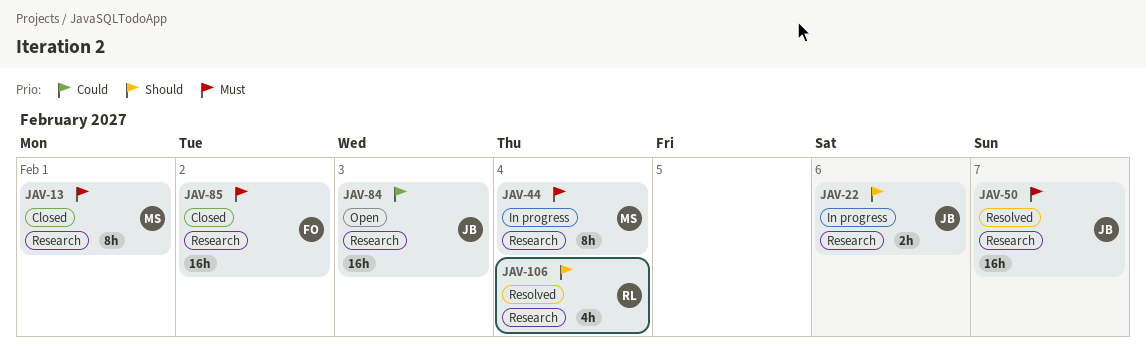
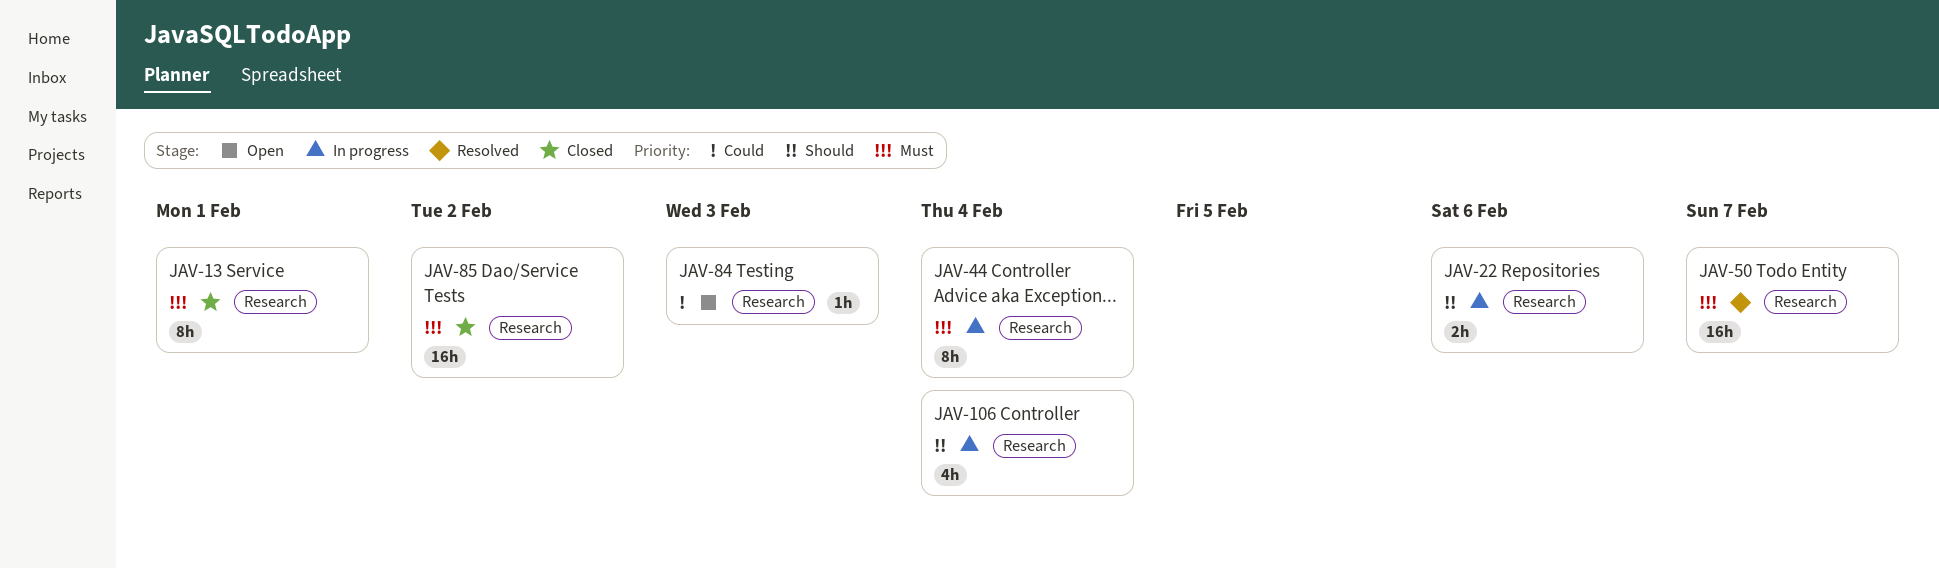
JAV-84, estimate: 16h -> 1h
JAV-106, status: Resolved -> In progress

